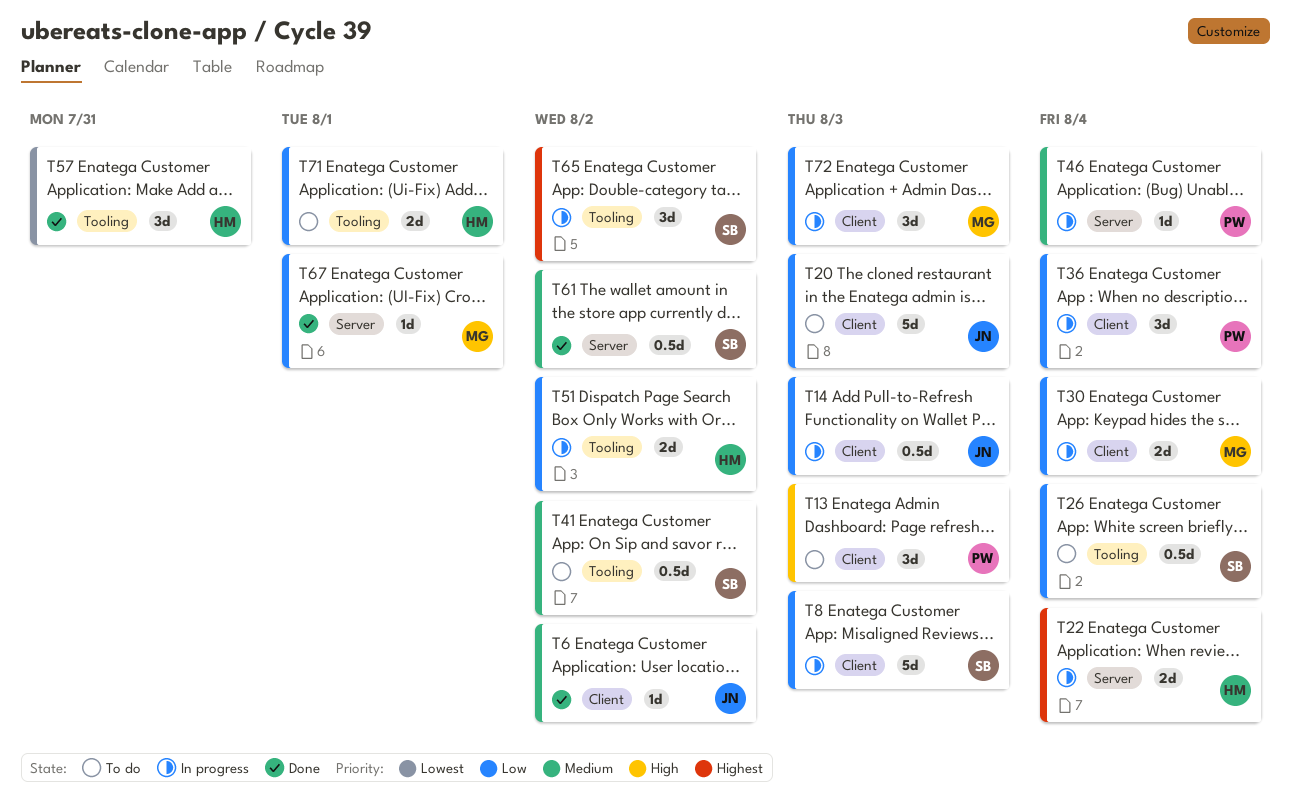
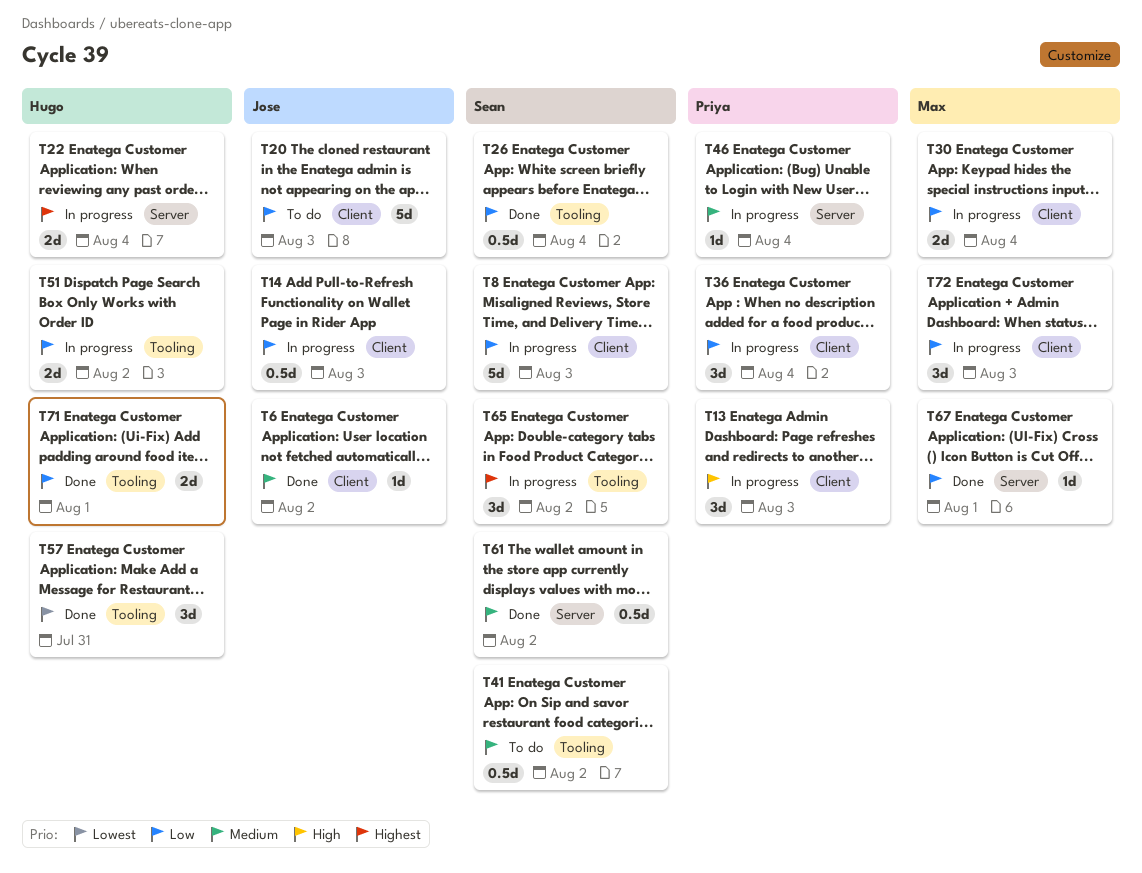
T13, status: To do -> In progress
T26, status: To do -> Done
T71, status: To do -> Done

